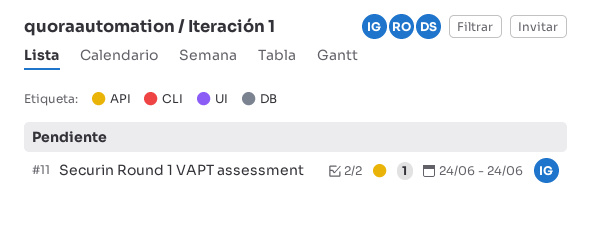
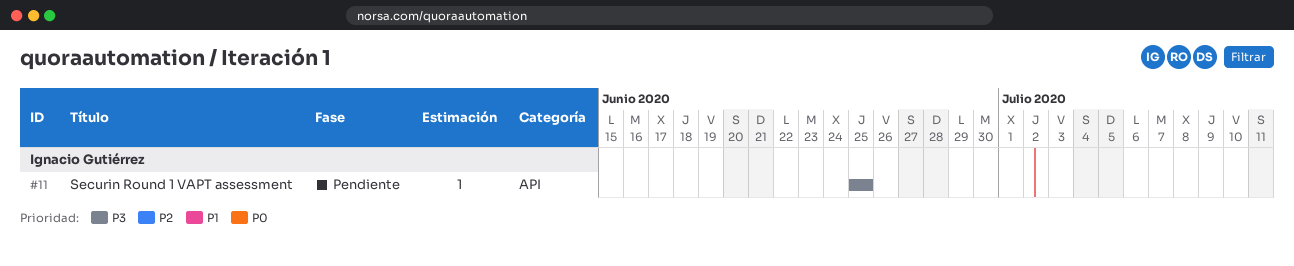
#11, start: Jun 24 -> Jun 25
#11, due: Jun 24 -> Jun 25

